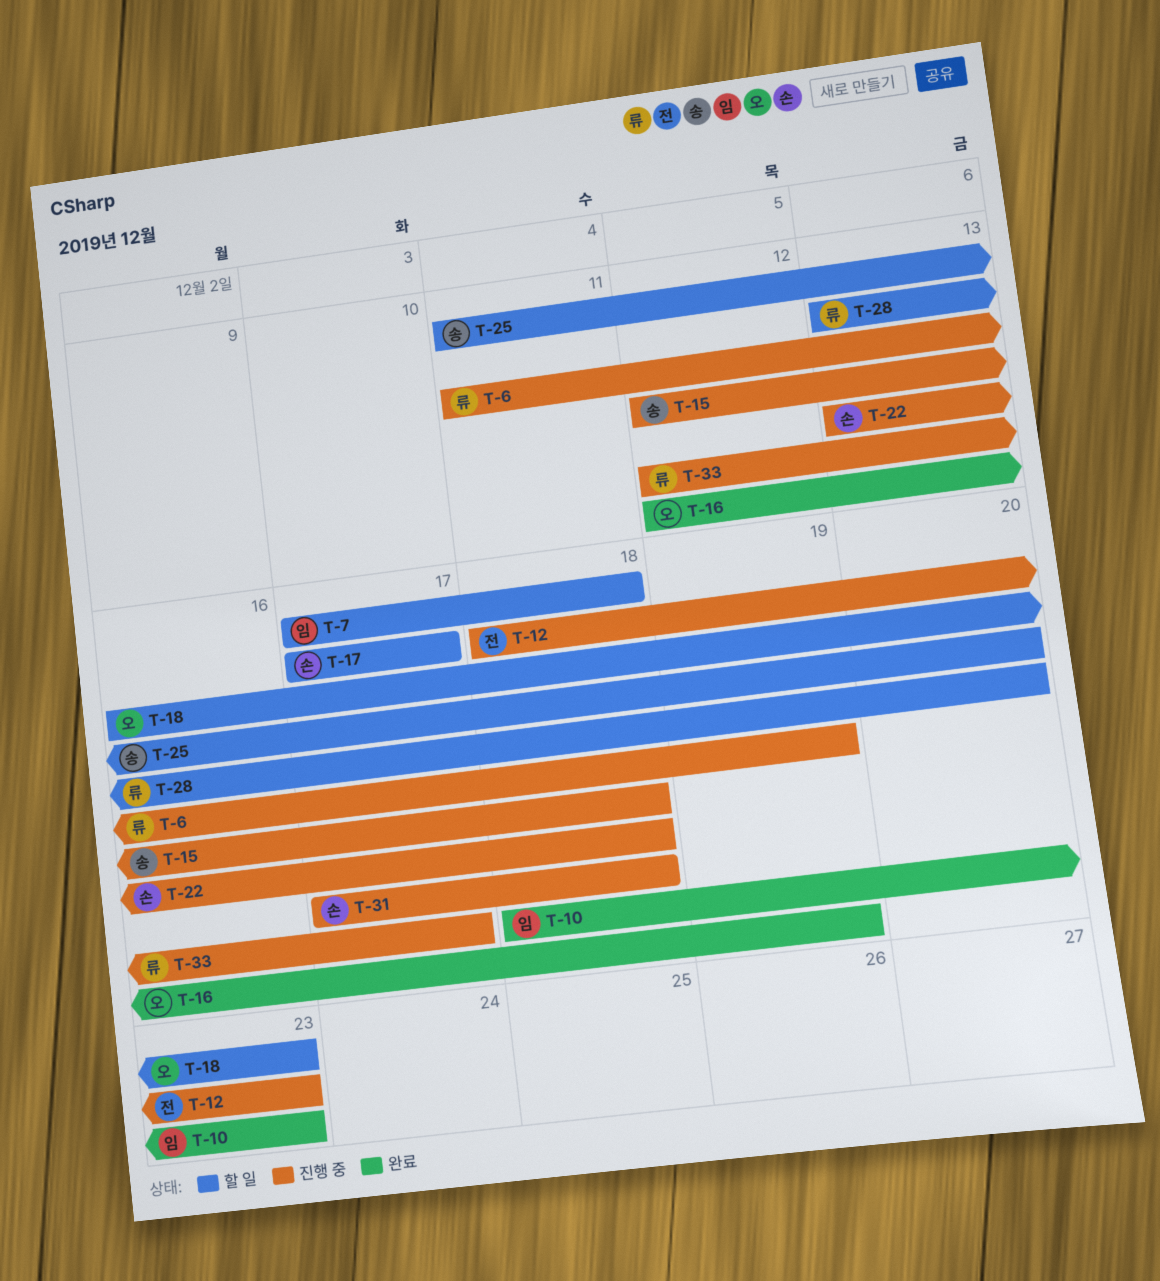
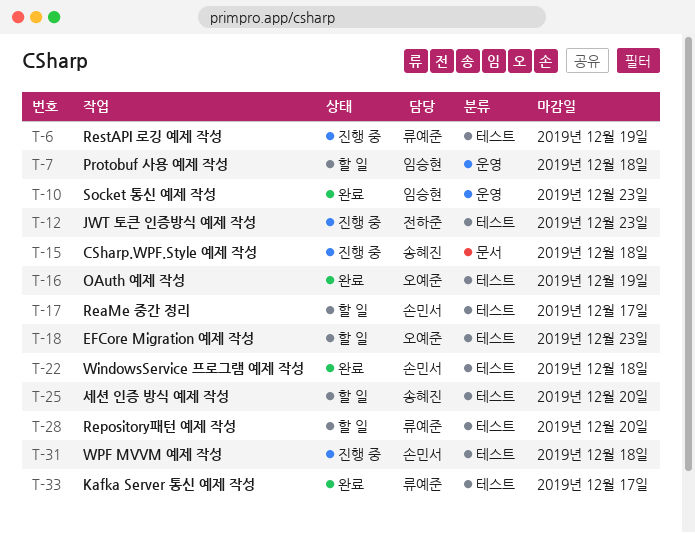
T-22, status: 진행 중 -> 완료
T-33, status: 진행 중 -> 완료

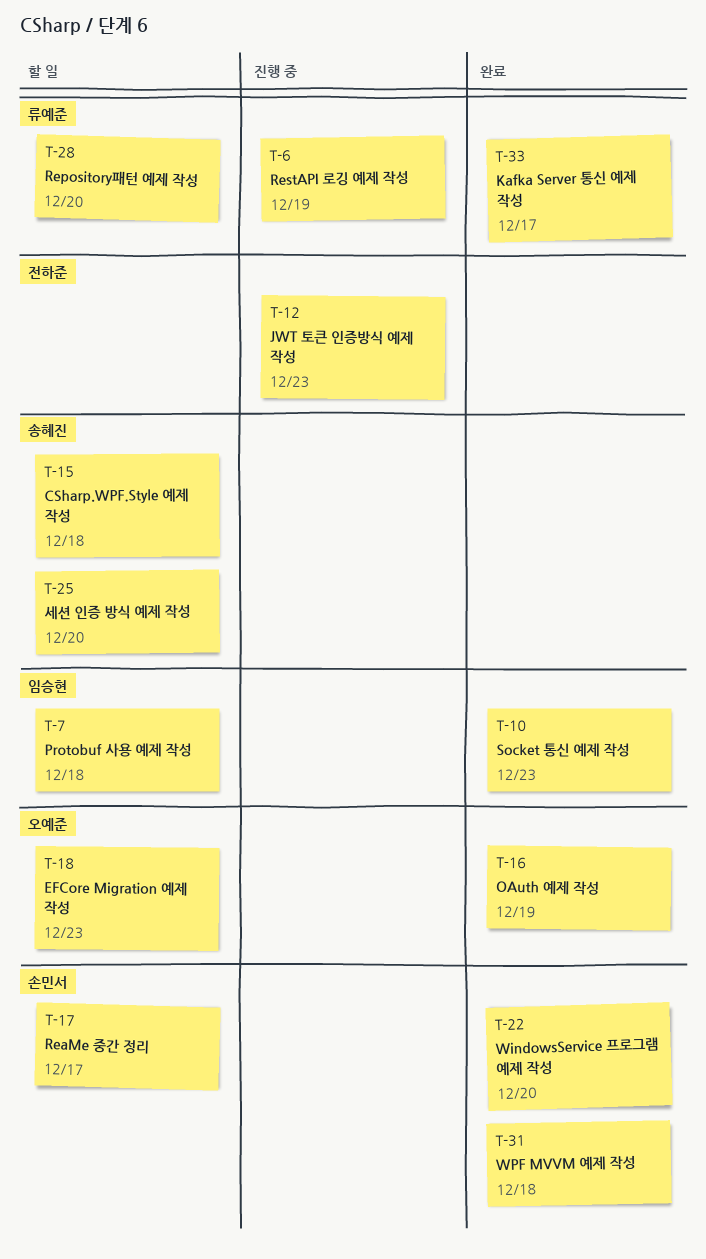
T-15, status: 진행 중 -> 할 일
T-22, due: Dec 18 -> Dec 20
T-31, status: 진행 중 -> 완료

